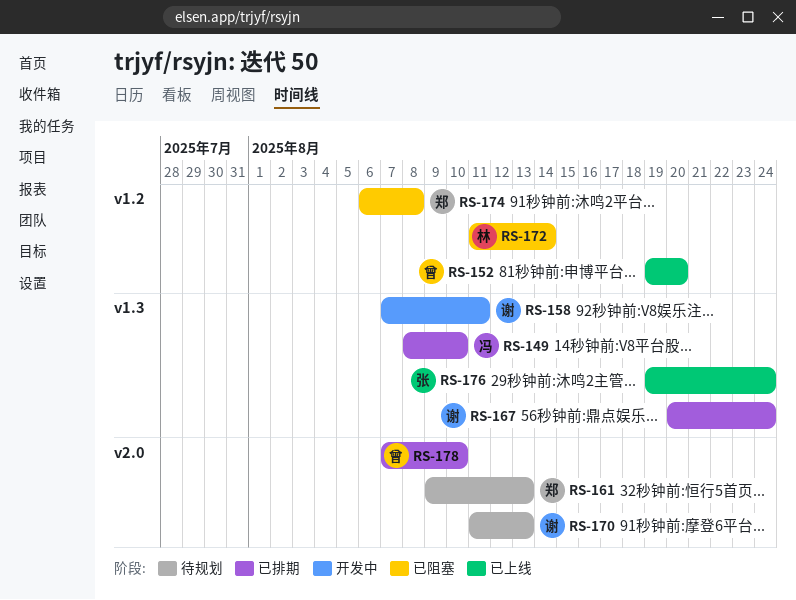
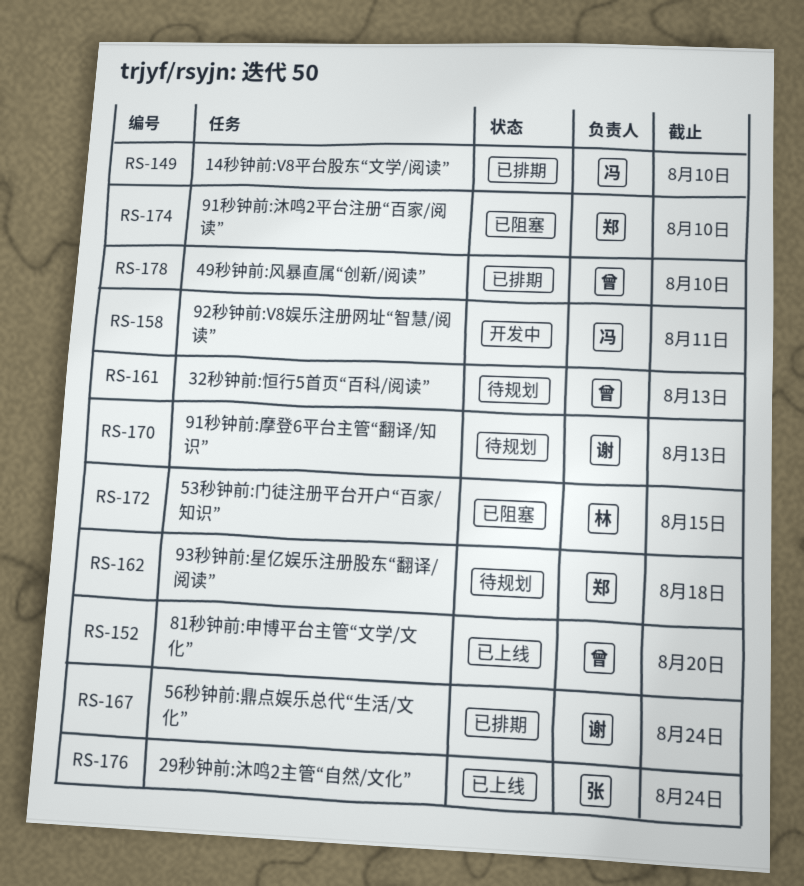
RS-158, owner: 谢 -> 冯
RS-161, owner: 郑 -> 曾
RS-162: none -> present
RS-172, due: Aug 14 -> Aug 15
RS-174, due: Aug 8 -> Aug 10

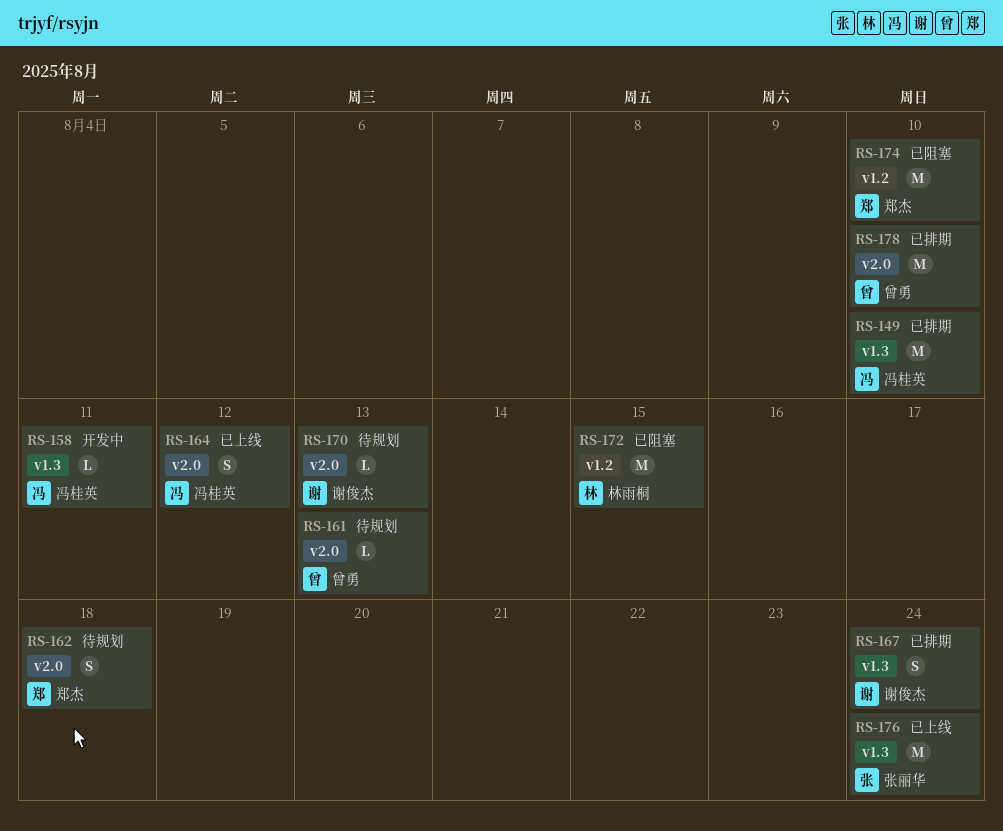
RS-152: present -> none
RS-164: none -> present

